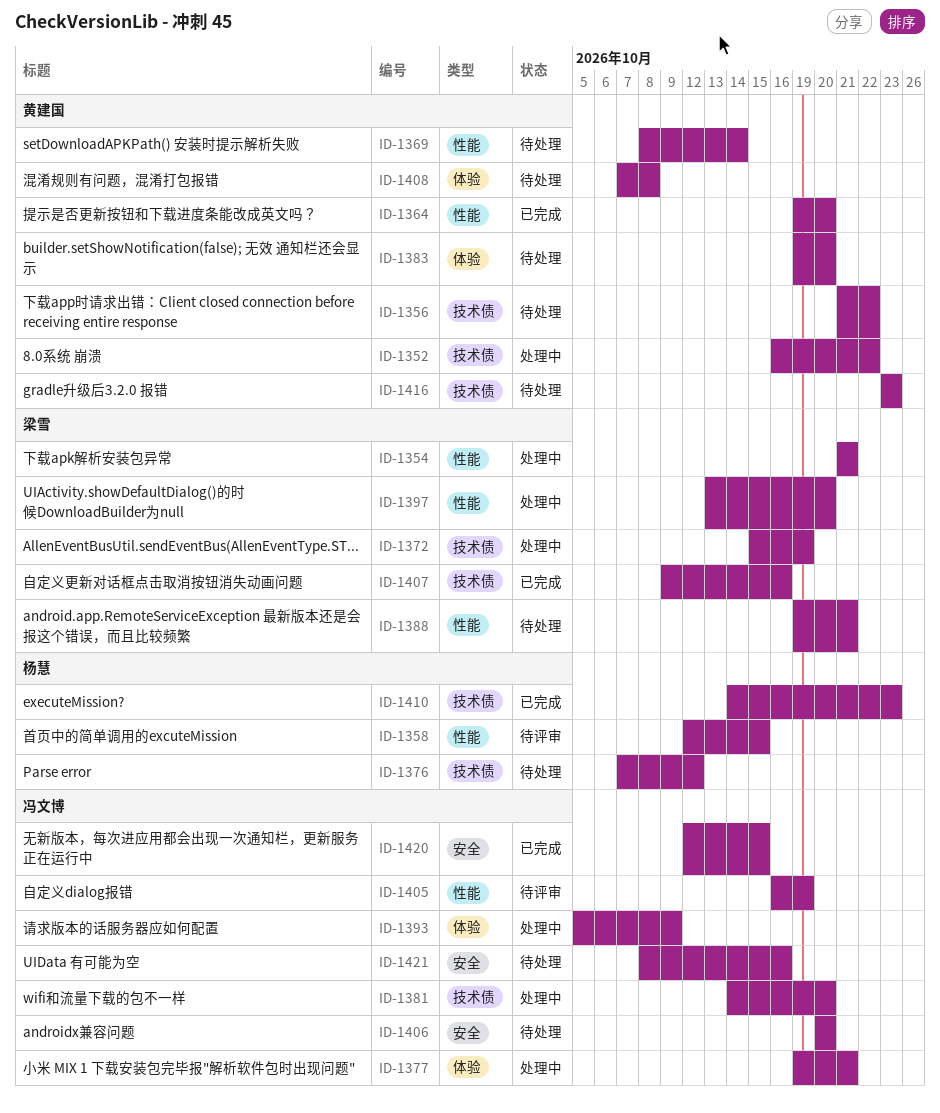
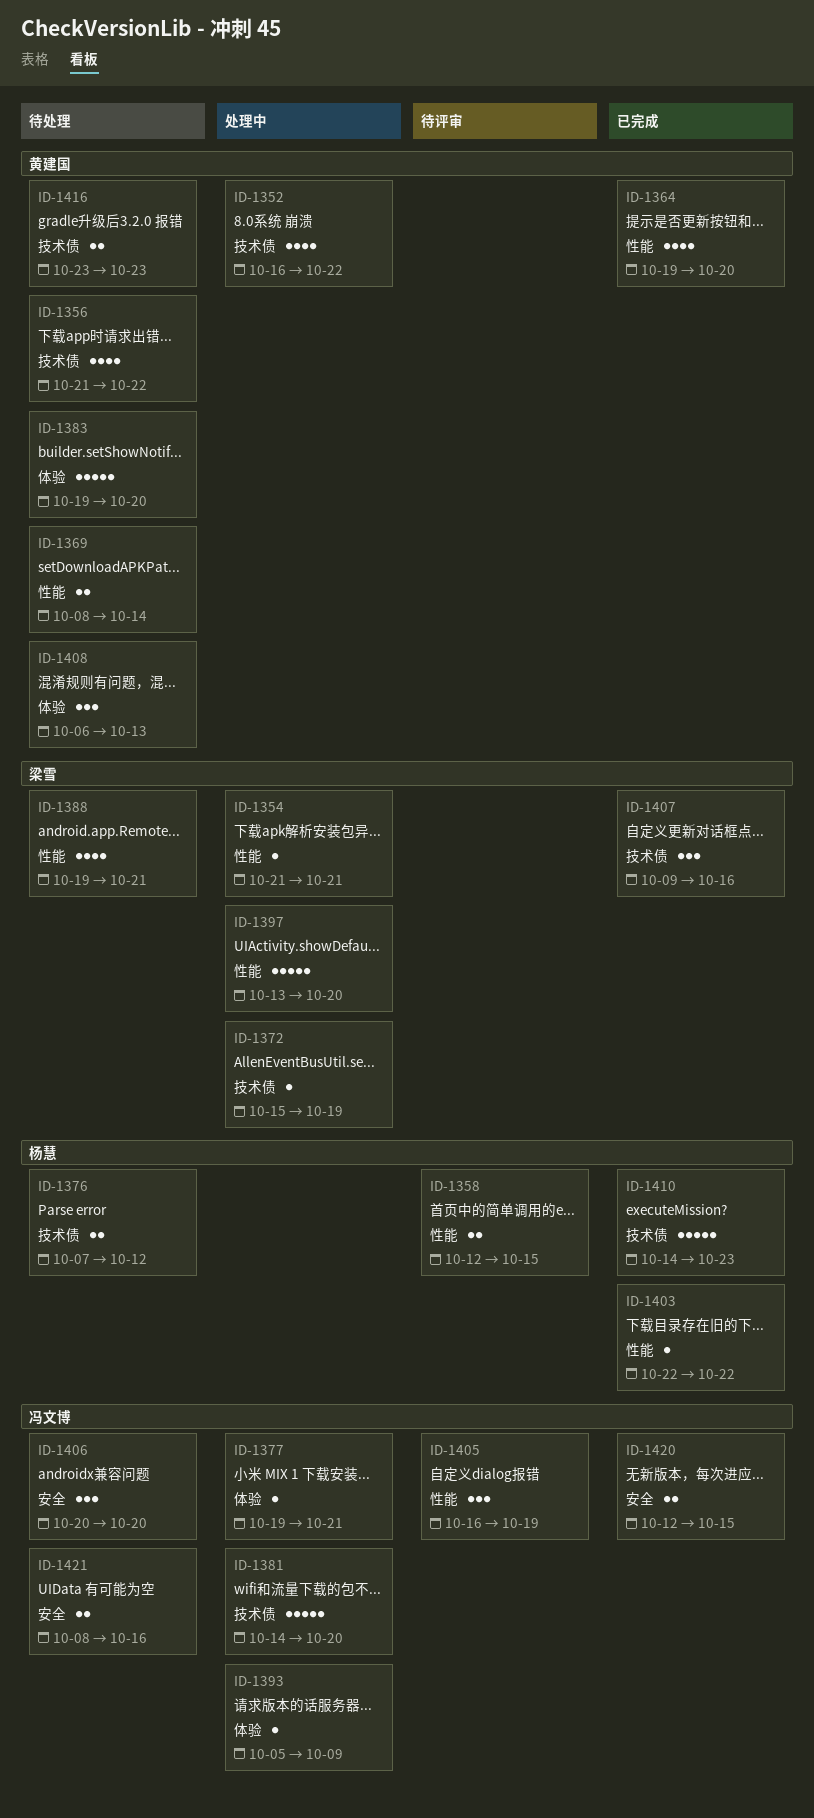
ID-1403: none -> present
ID-1408, start: Oct 7 -> Oct 6
ID-1408, due: Oct 8 -> Oct 13

